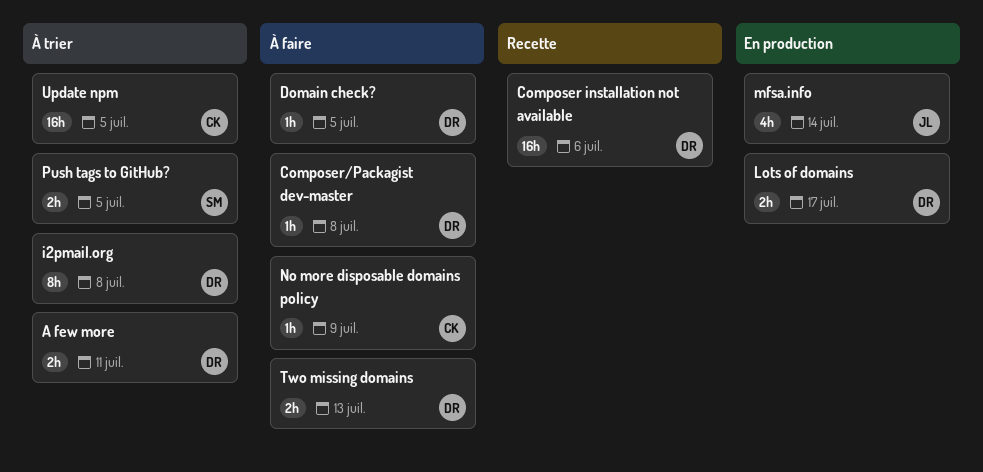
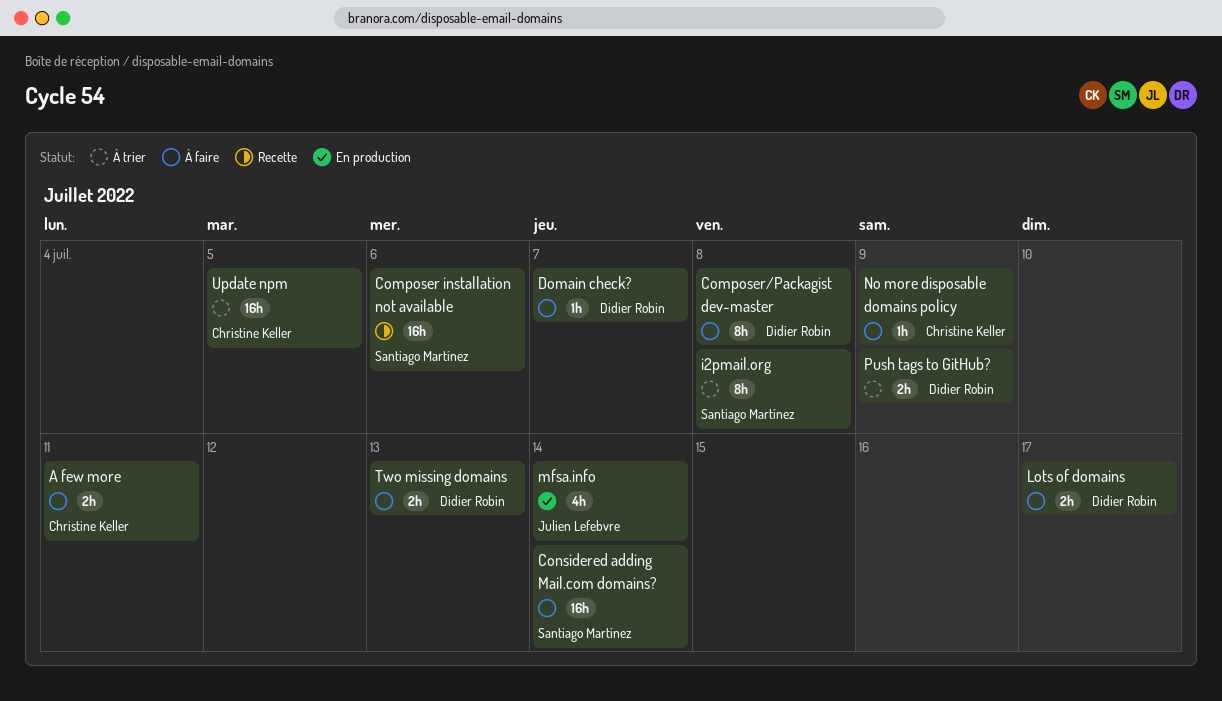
A few more, status: À trier -> À faire
A few more, owner: Didier Robin -> Christine Keller
Composer installation not available, owner: Didier Robin -> Santiago Martínez
Composer/Packagist dev-master, estimate: 1h -> 8h
Considered adding Mail.com domains?: none -> present
Domain check?, due: Jul 5 -> Jul 7
i2pmail.org, owner: Didier Robin -> Santiago Martínez
Lots of domains, status: En production -> À faire
Push tags to GitHub?, owner: Santiago Martínez -> Didier Robin
Push tags to GitHub?, due: Jul 5 -> Jul 9

